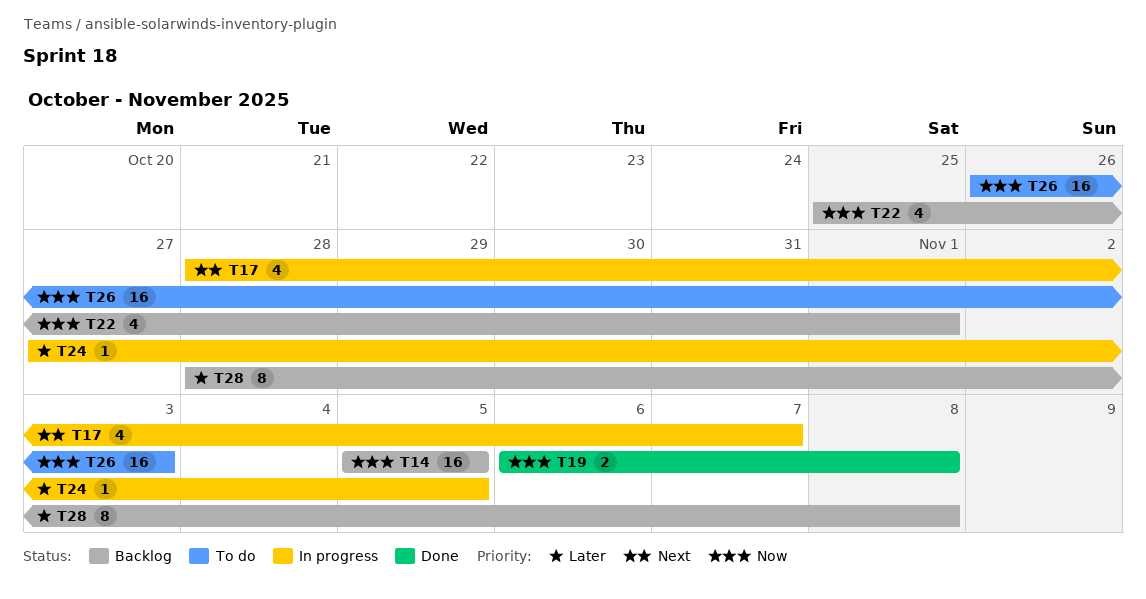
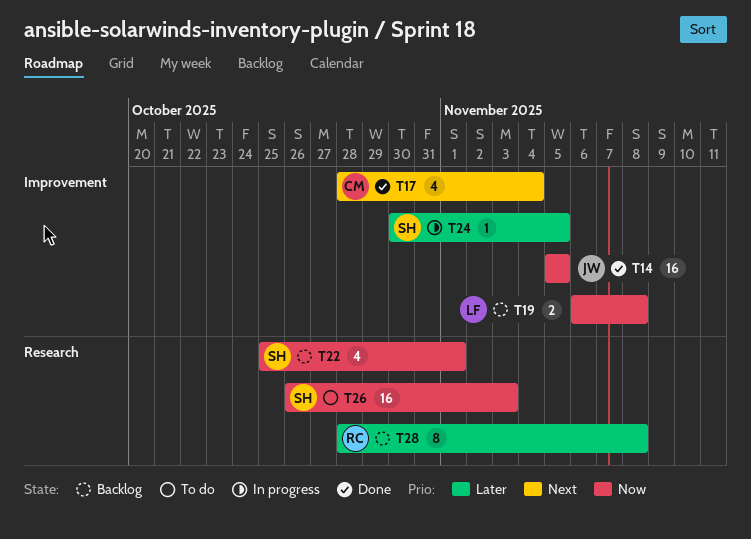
T14, status: Backlog -> Done
T17, status: In progress -> Done
T17, due: Nov 7 -> Nov 4
T19, status: Done -> Backlog
T24, start: Oct 27 -> Oct 30

